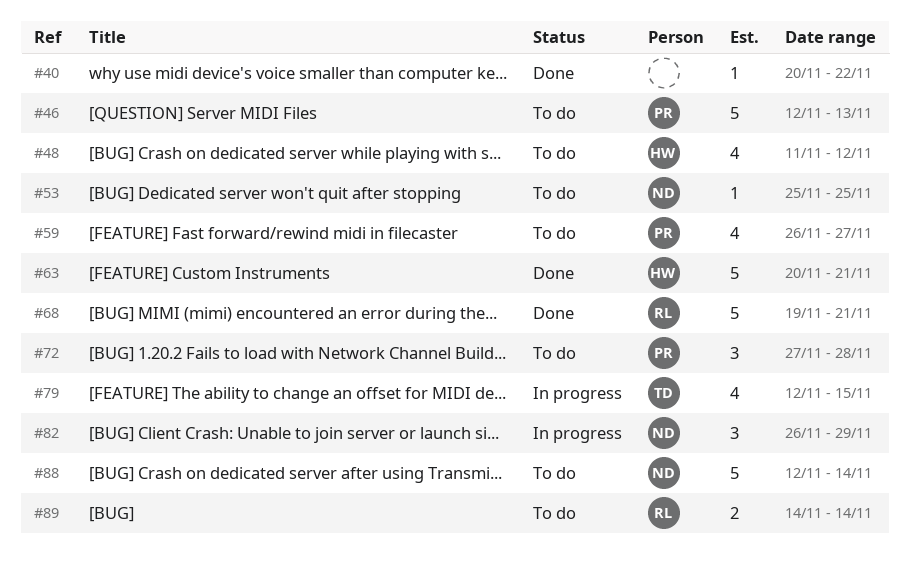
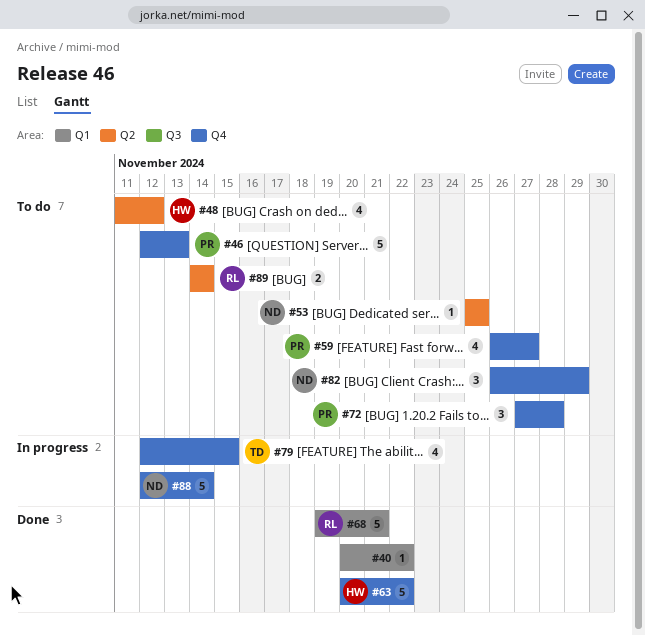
#63, due: Nov 21 -> Nov 22
#82, status: In progress -> To do
#88, status: To do -> In progress

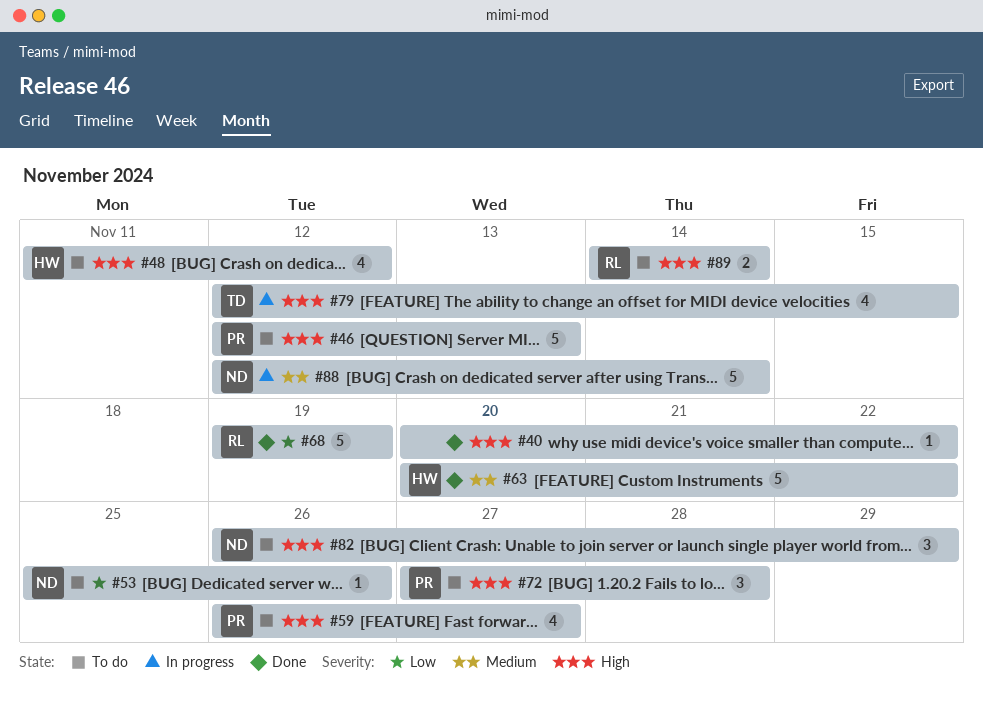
#53, due: Nov 25 -> Nov 26
#68, due: Nov 21 -> Nov 19

